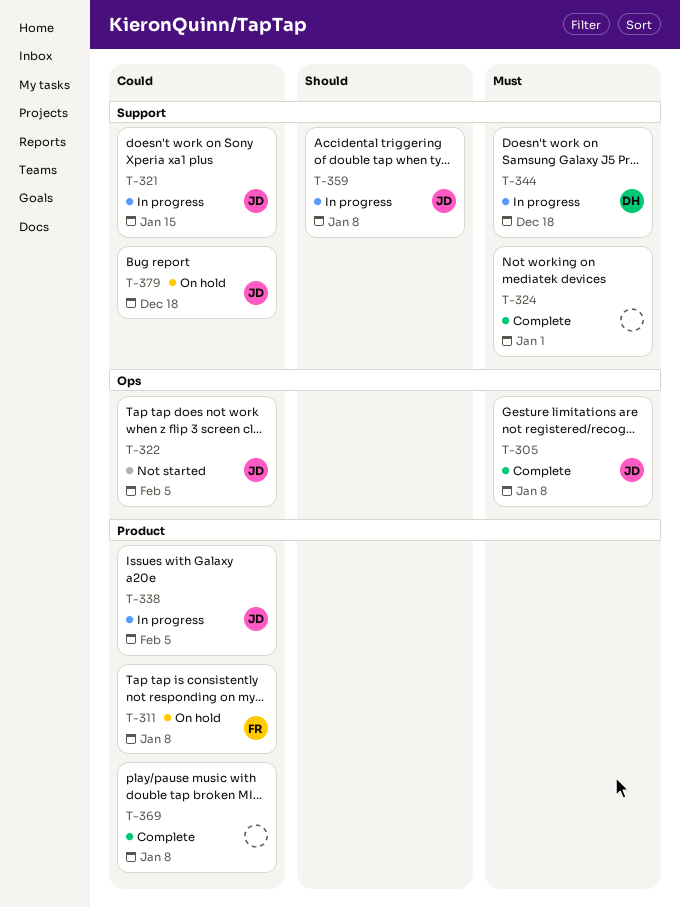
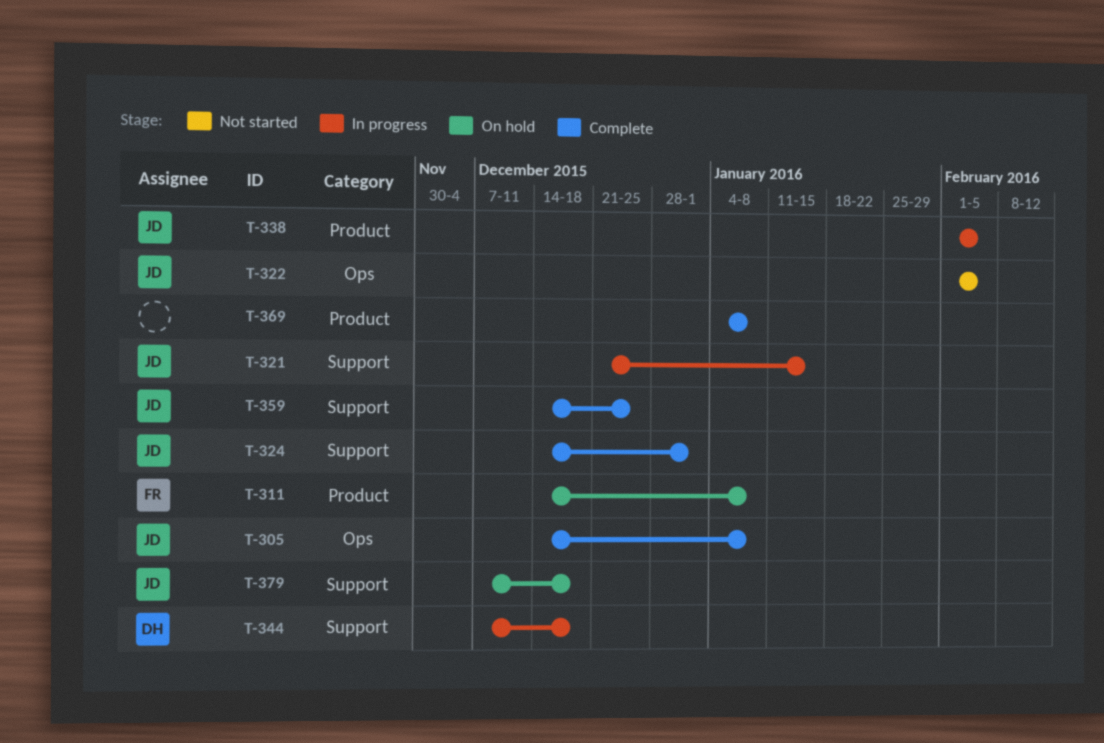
T-324, owner: none -> JD
T-359, status: In progress -> Complete
T-359, due: Jan 8 -> Dec 25

